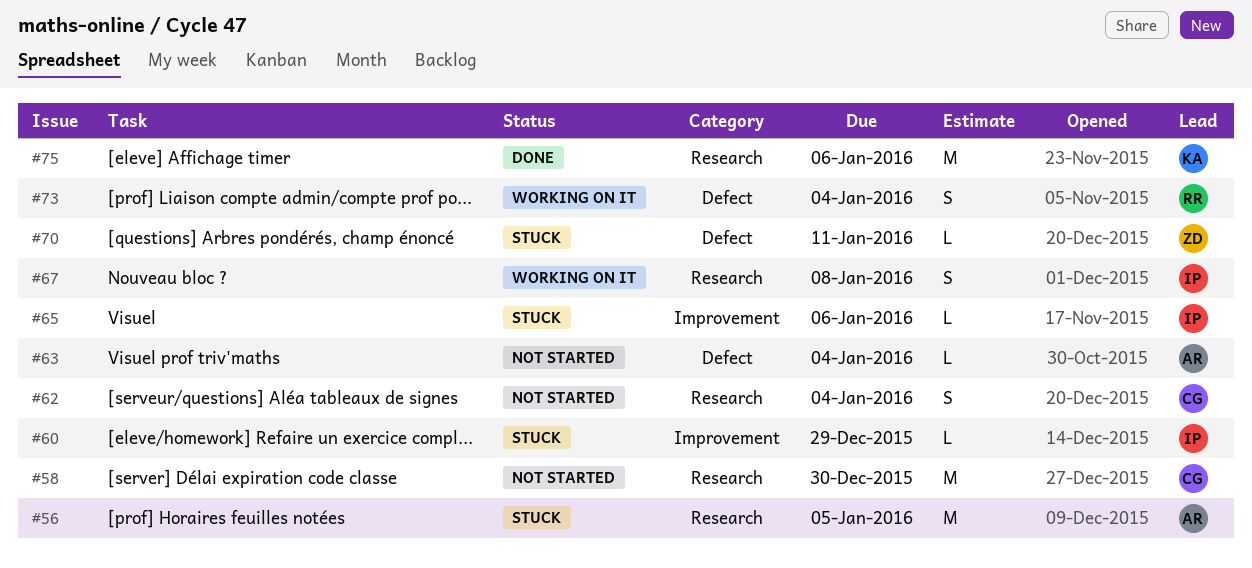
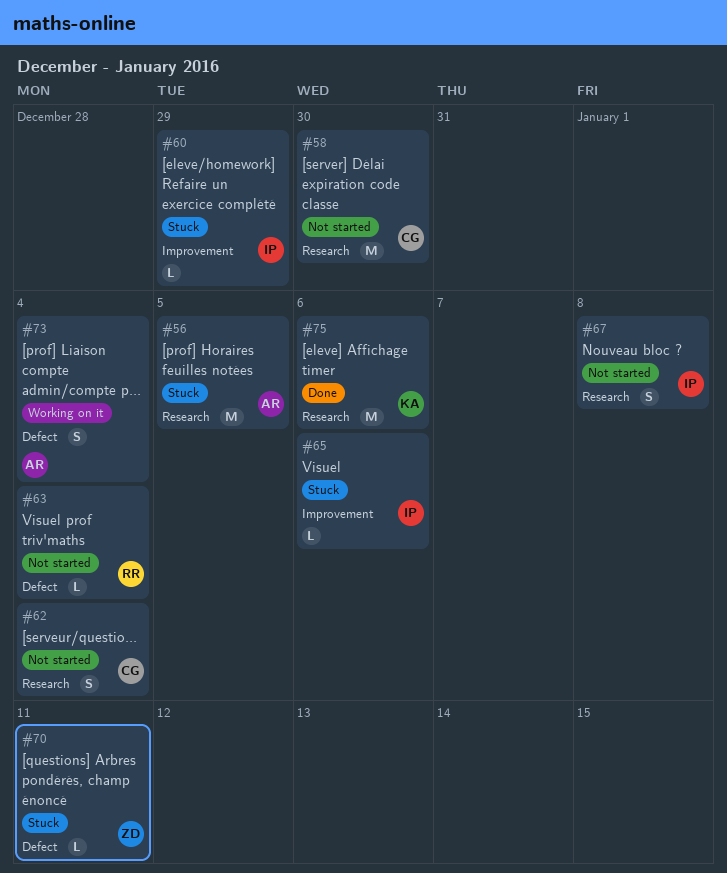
#63, owner: AR -> RR
#67, status: Working on it -> Not started
#73, owner: RR -> AR

